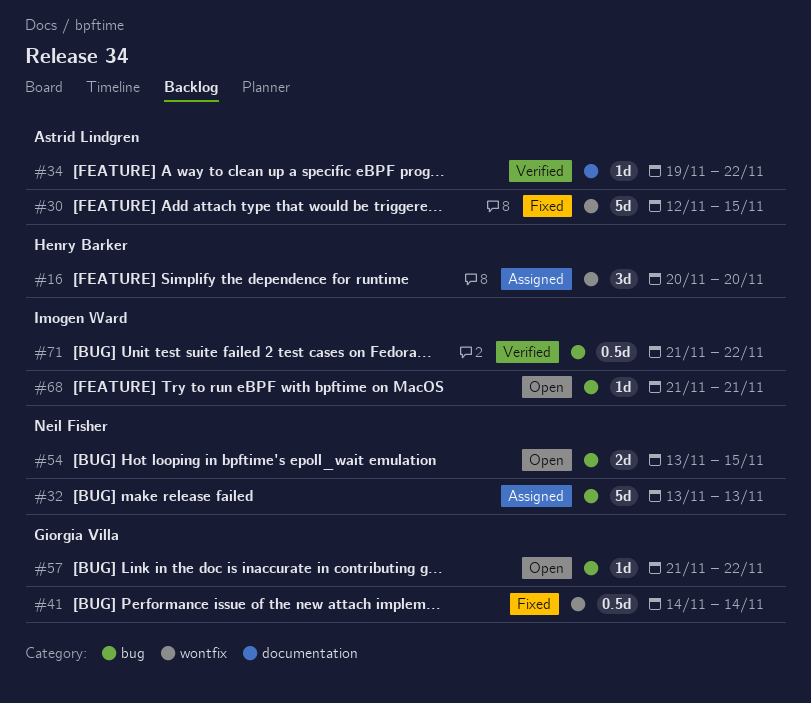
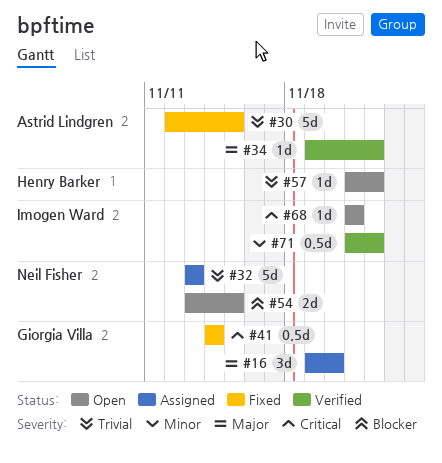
#16, owner: Henry Barker -> Giorgia Villa
#16, start: Nov 20 -> Nov 19
#57, owner: Giorgia Villa -> Henry Barker

